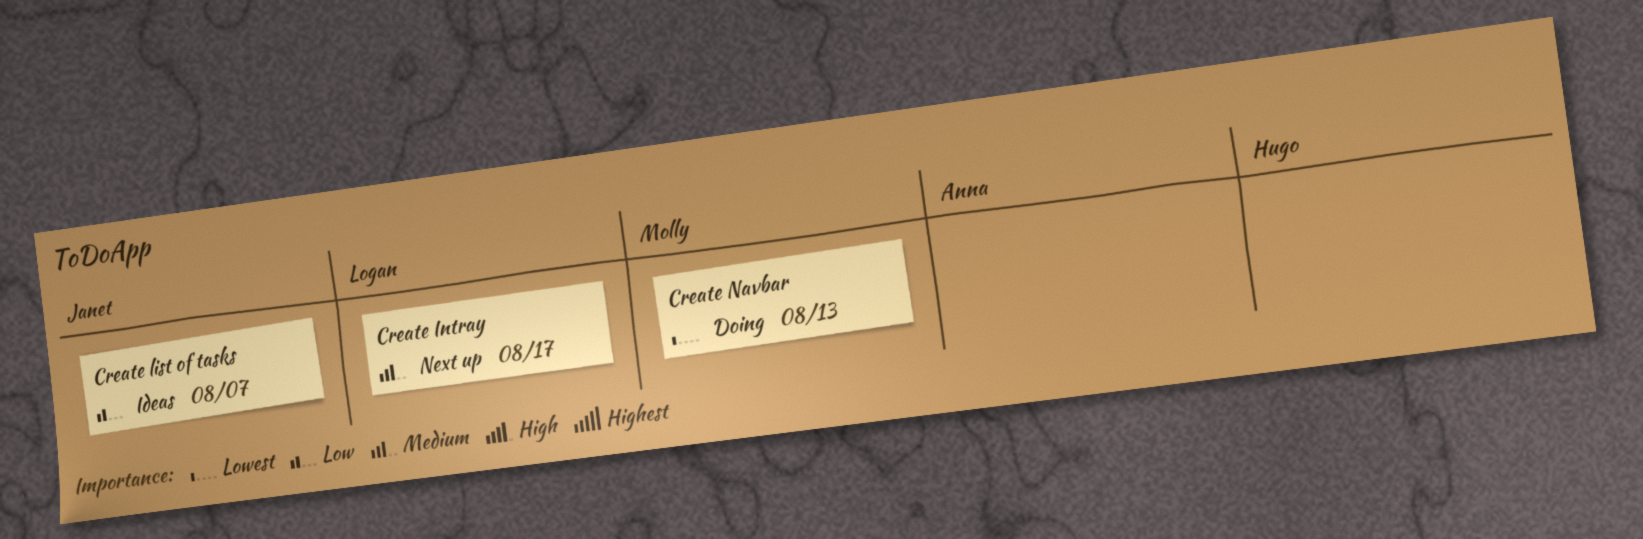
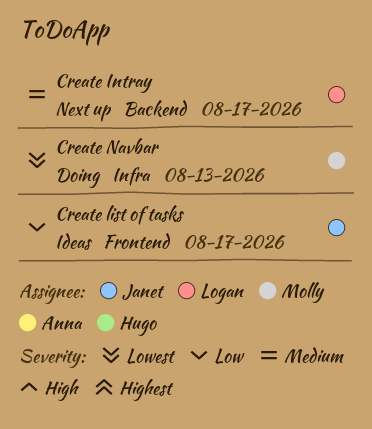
Create list of tasks, due: Aug 7 -> Aug 17

